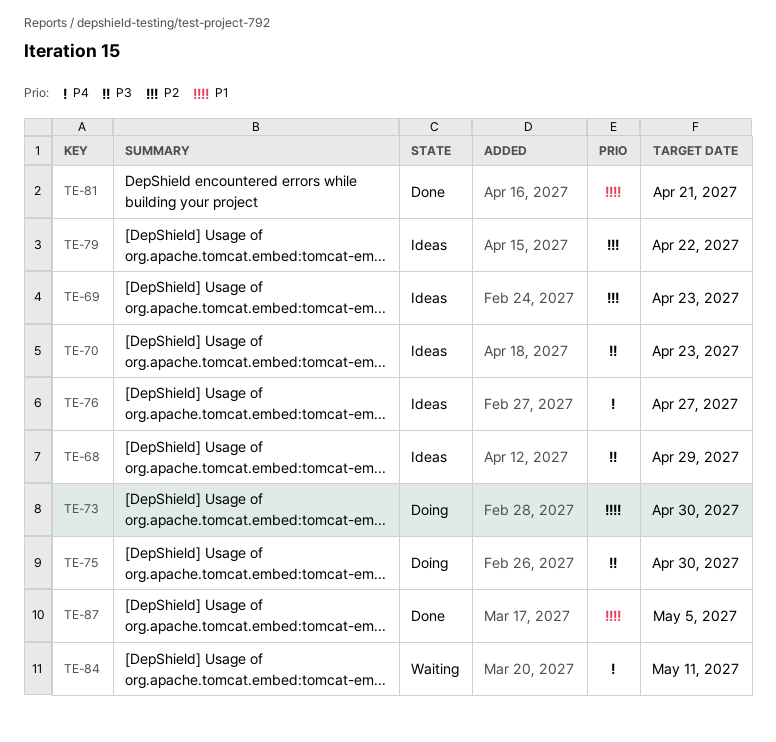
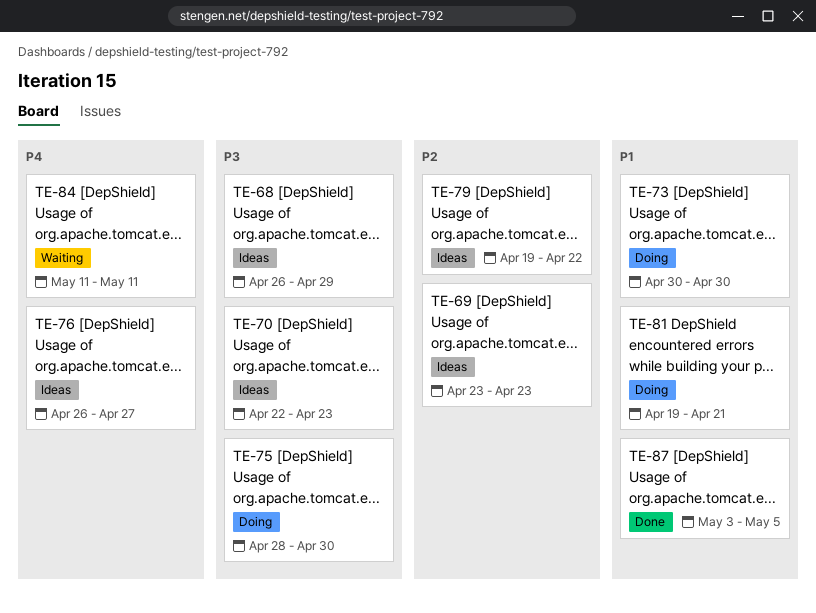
TE-81, status: Done -> Doing

